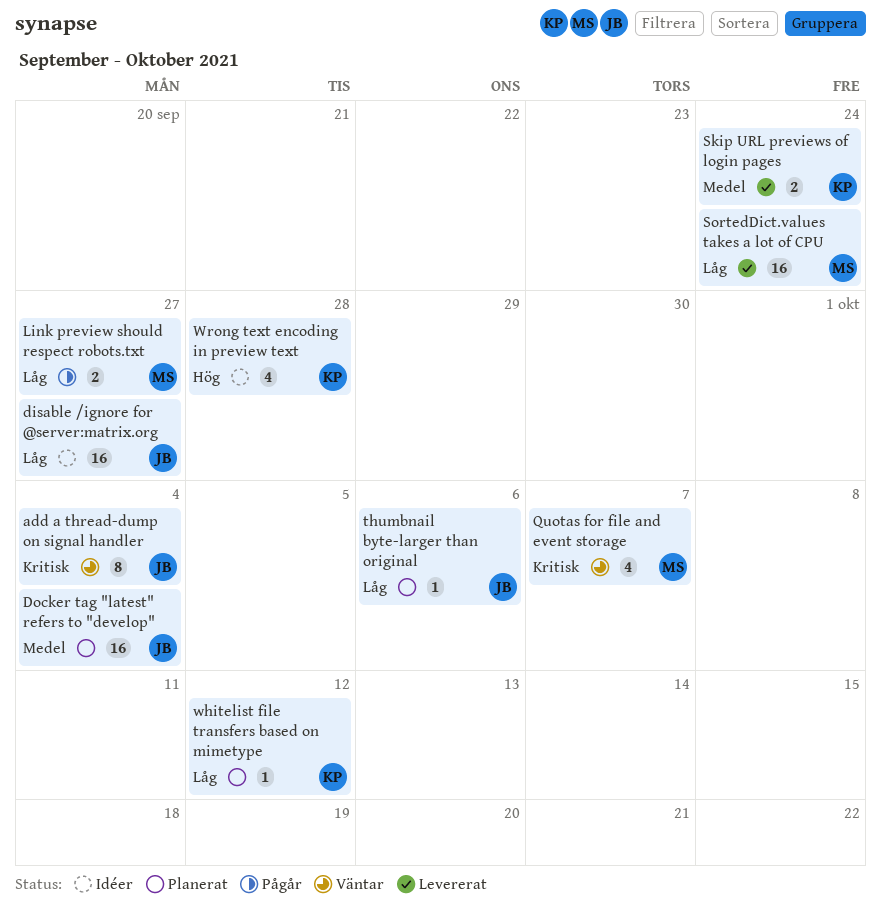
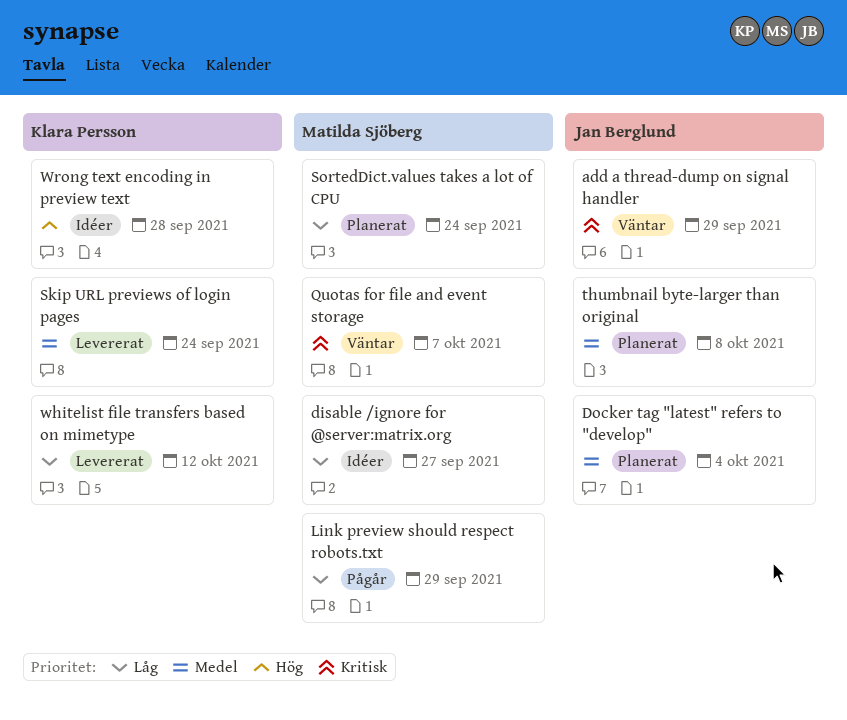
add a thread-dump on signal handler, due: Oct 4 -> Sep 29
disable /ignore for @server:matrix.org, owner: Jan Berglund -> Matilda Sjöberg
Link preview should respect robots.txt, due: Sep 27 -> Sep 29
SortedDict.values takes a lot of CPU, status: Levererat -> Planerat
thumbnail byte-larger than original, priority: Låg -> Medel
thumbnail byte-larger than original, due: Oct 6 -> Oct 8
whitelist file transfers based on mimetype, status: Planerat -> Levererat

